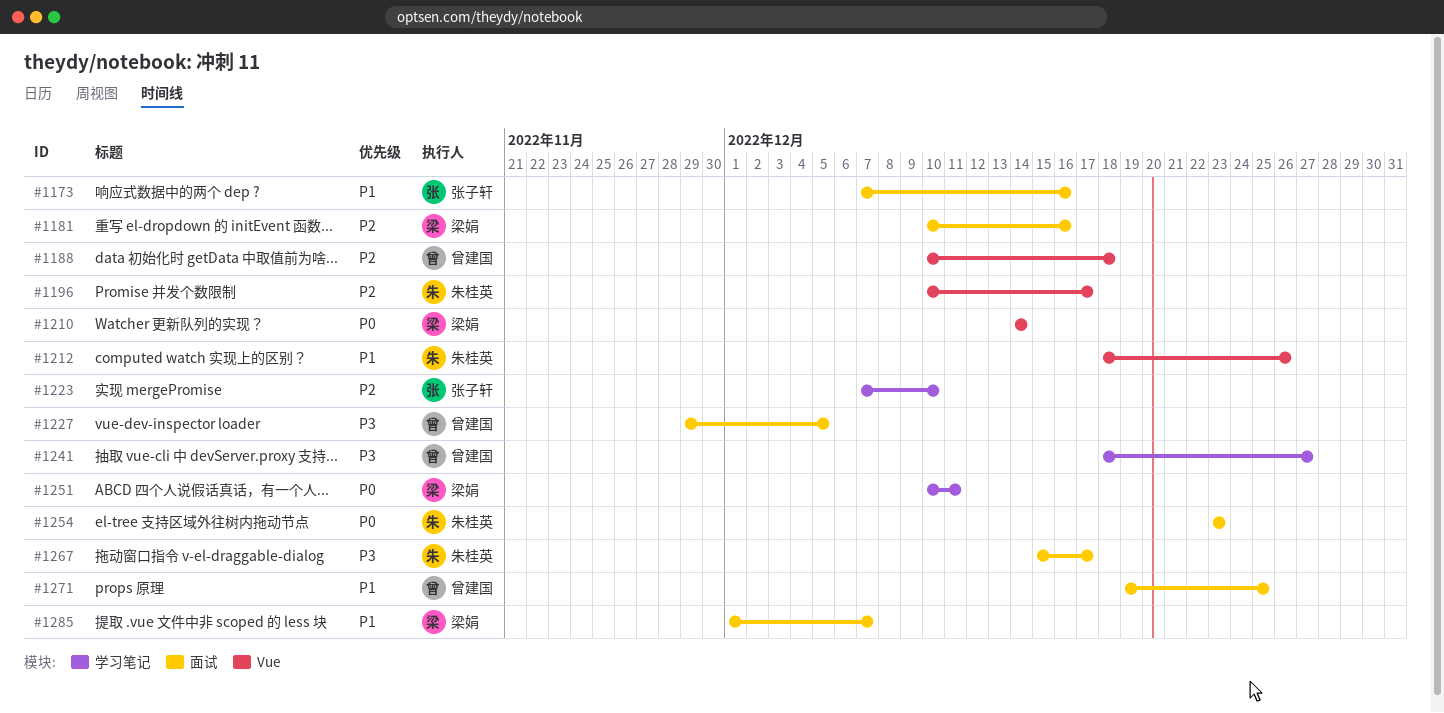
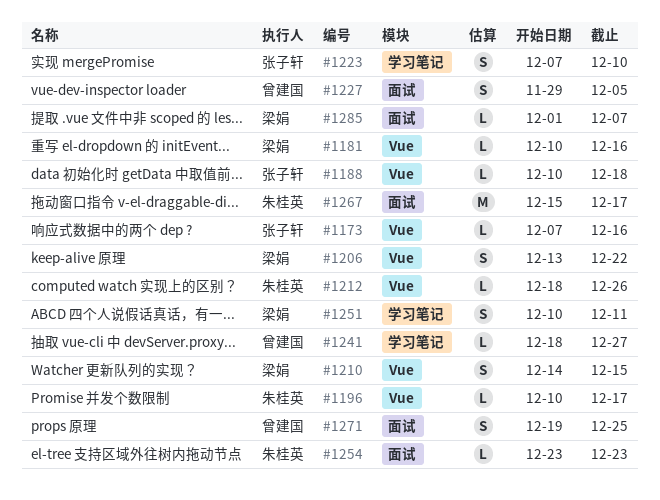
#1173, label: 面试 -> Vue
#1181, label: 面试 -> Vue
#1188, owner: 曾建国 -> 张子轩
#1206: none -> present
#1210, due: Dec 14 -> Dec 15

